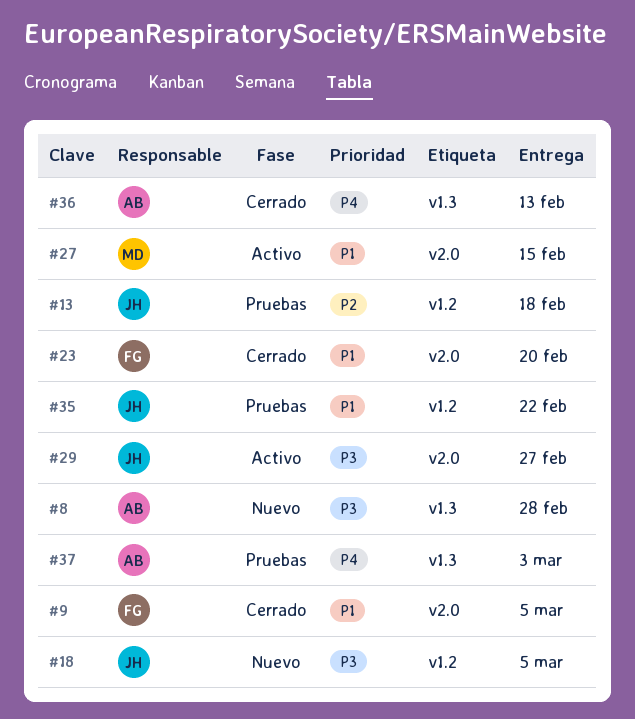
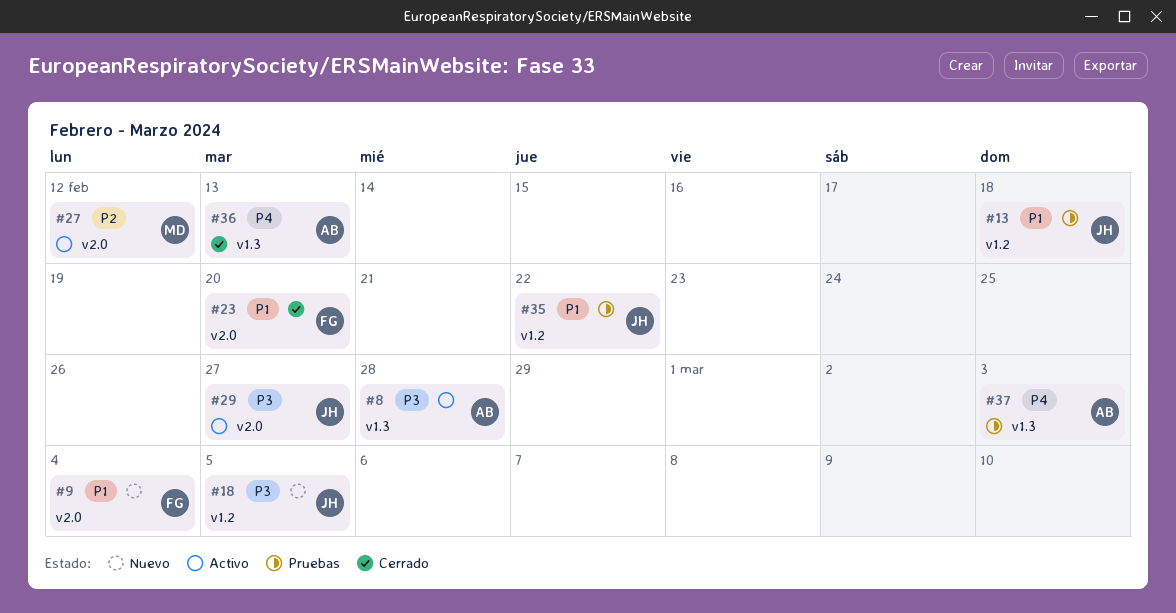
#8, status: Nuevo -> Activo
#9, status: Cerrado -> Nuevo
#9, due: Mar 5 -> Mar 4
#13, priority: P2 -> P1
#27, priority: P1 -> P2
#27, due: Feb 15 -> Feb 12

